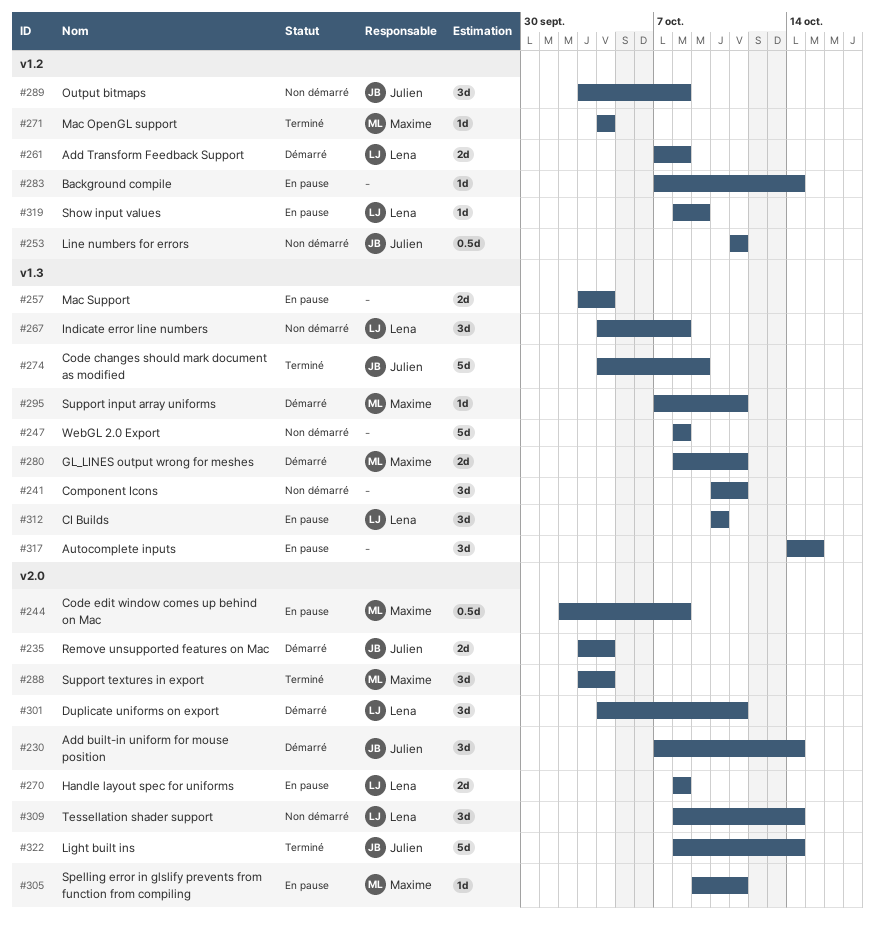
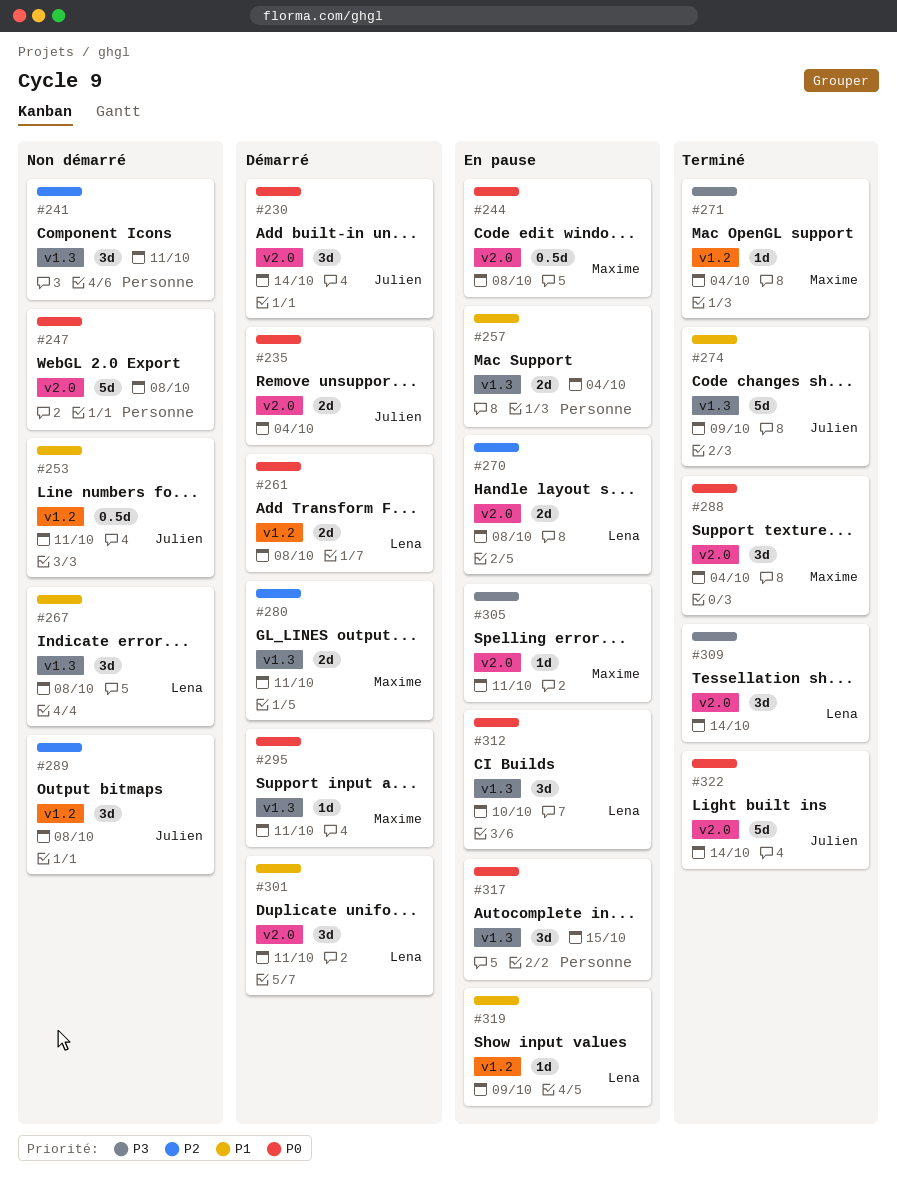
#247, label: v1.3 -> v2.0
#283: present -> none
#309, status: Non démarré -> Terminé

